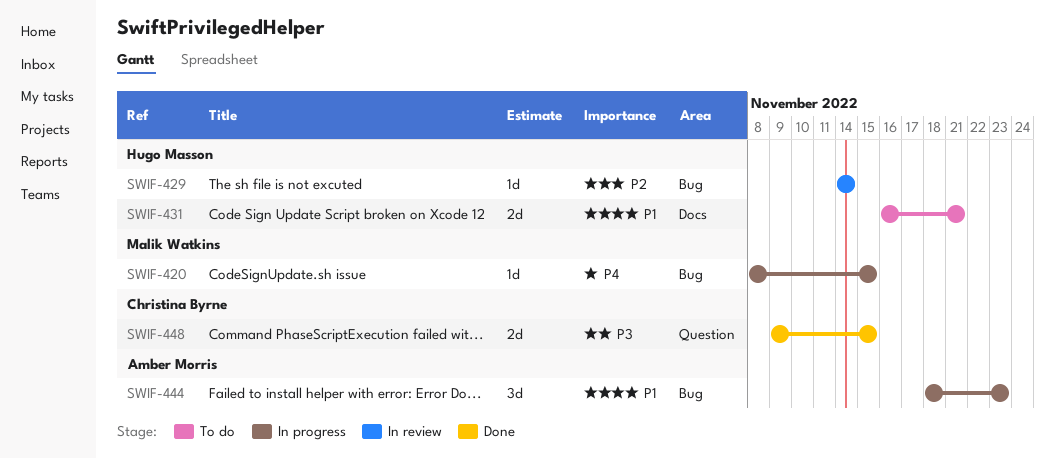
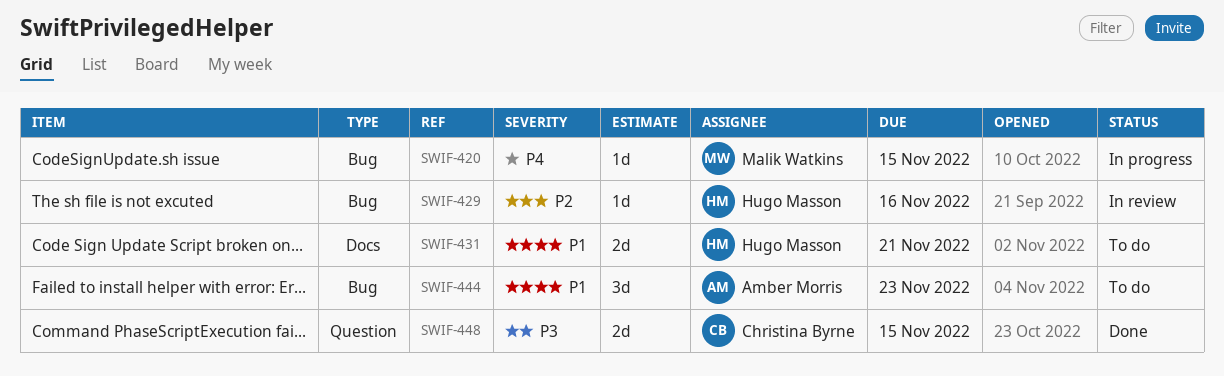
SWIF-429, due: Nov 14 -> Nov 16
SWIF-444, status: In progress -> To do

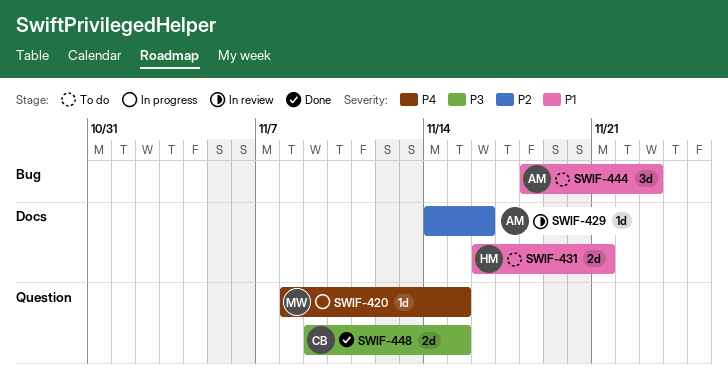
SWIF-420, label: Bug -> Question
SWIF-429, owner: Hugo Masson -> Amber Morris
SWIF-429, label: Bug -> Docs

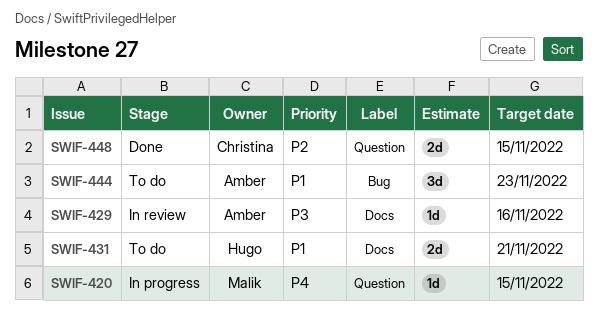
SWIF-429, priority: P2 -> P3
SWIF-448, priority: P3 -> P2

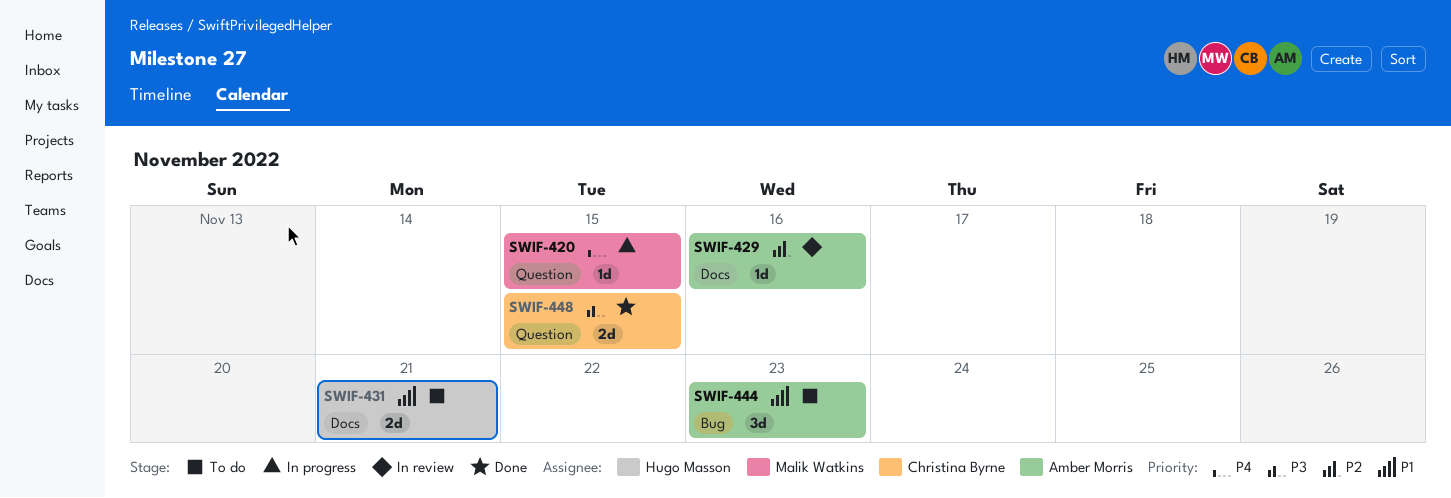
SWIF-429, priority: P3 -> P2
SWIF-448, priority: P2 -> P3

